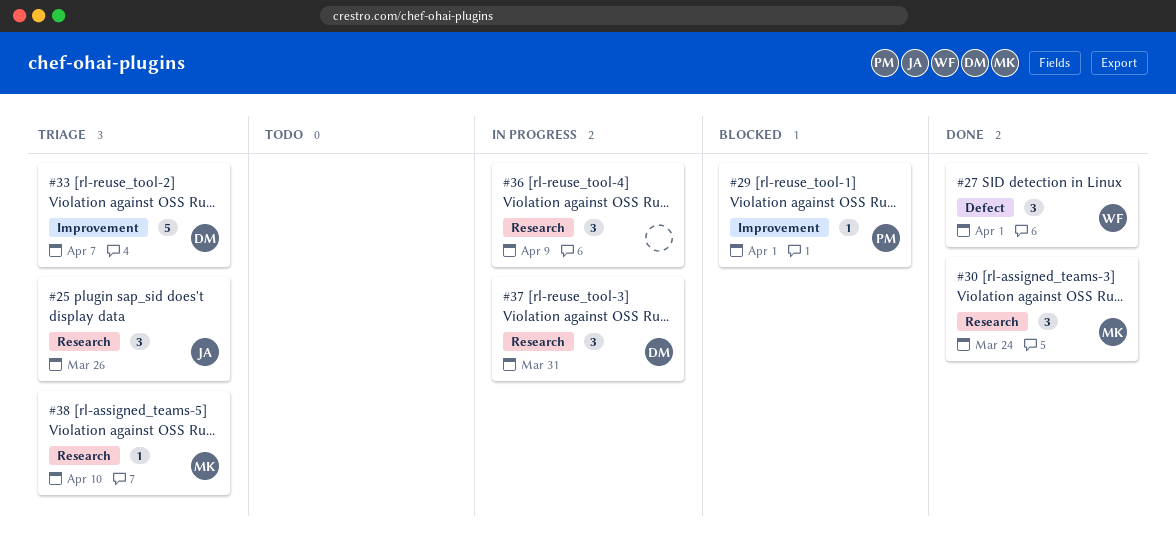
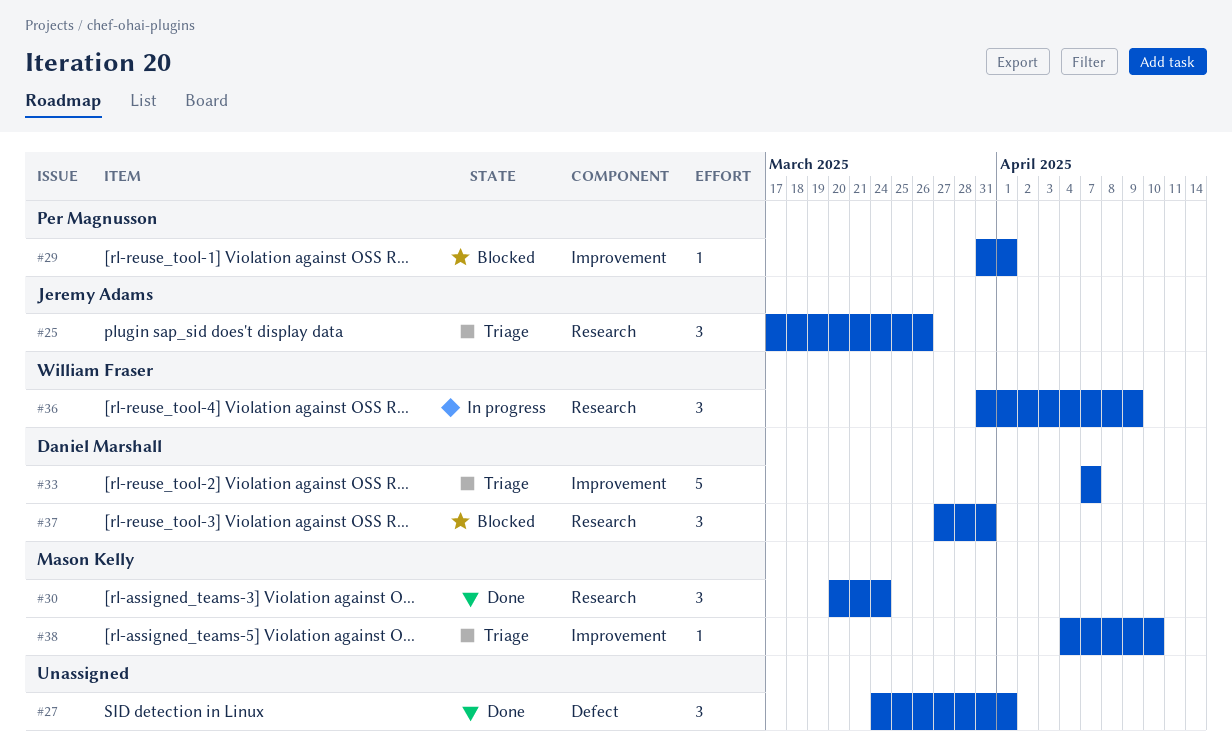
#27, owner: William Fraser -> none
#36, owner: none -> William Fraser
#37, status: In progress -> Blocked
#38, label: Research -> Improvement

